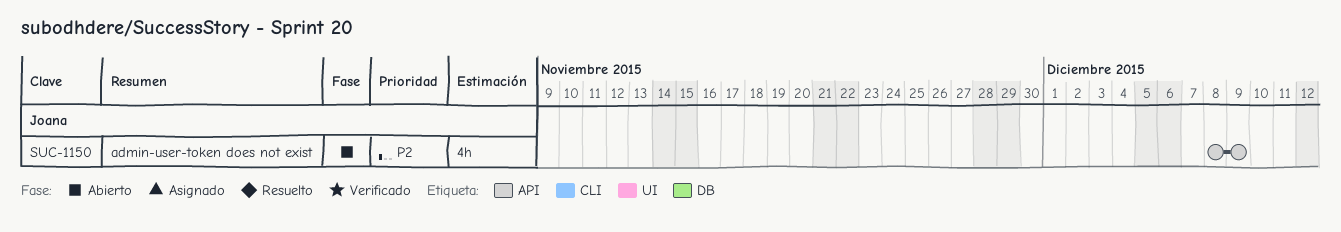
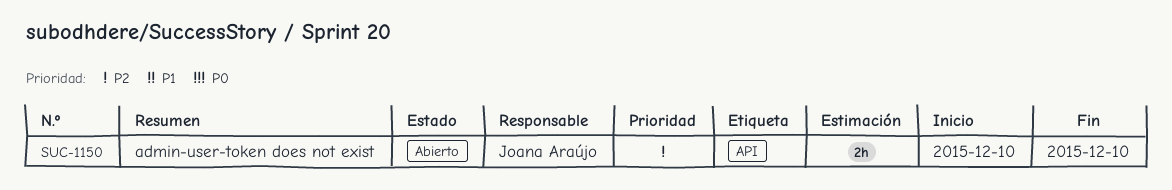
SUC-1150, estimate: 4h -> 2h
SUC-1150, start: Dec 8 -> Dec 10
SUC-1150, due: Dec 9 -> Dec 10

